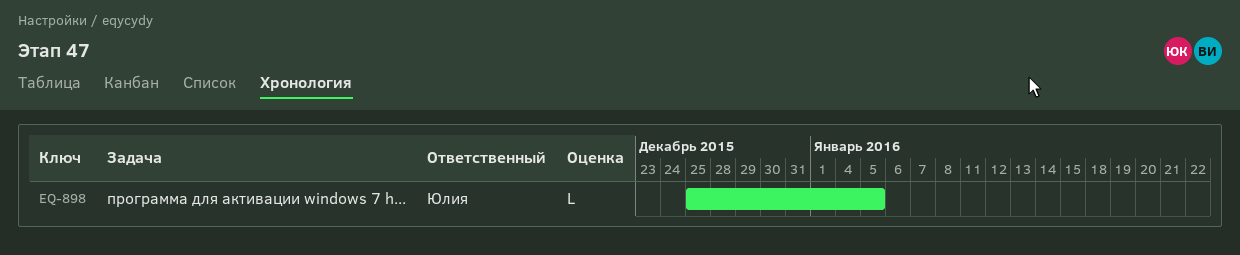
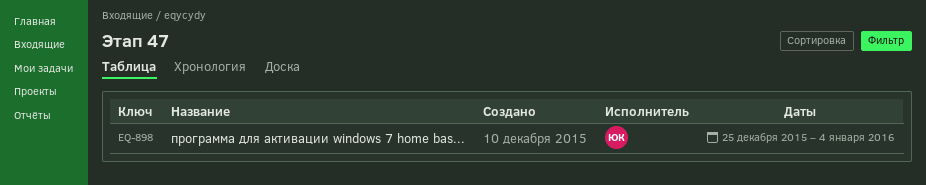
EQ-898, due: Jan 5 -> Jan 4

